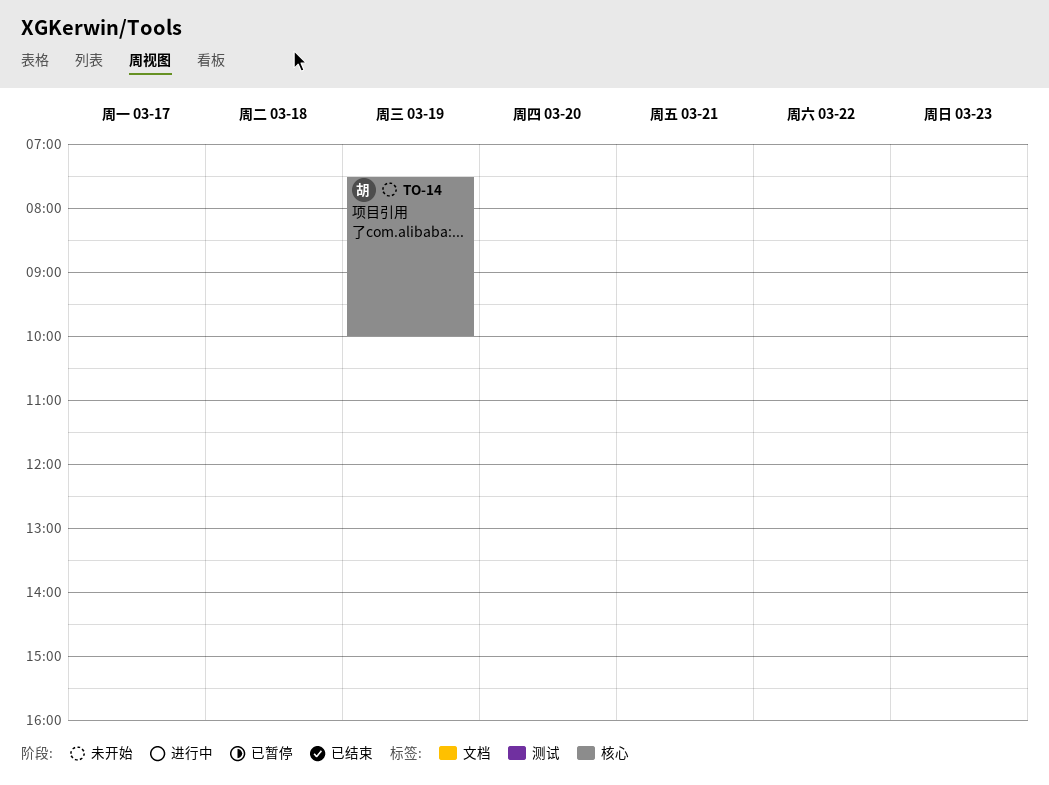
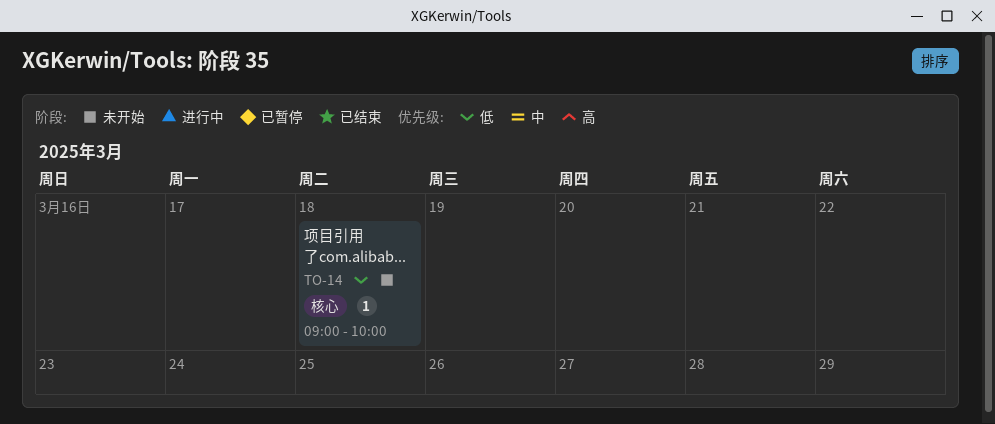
TO-14, day: Mar 19 -> Mar 18
TO-14, begins: 07:30 -> 09:00

